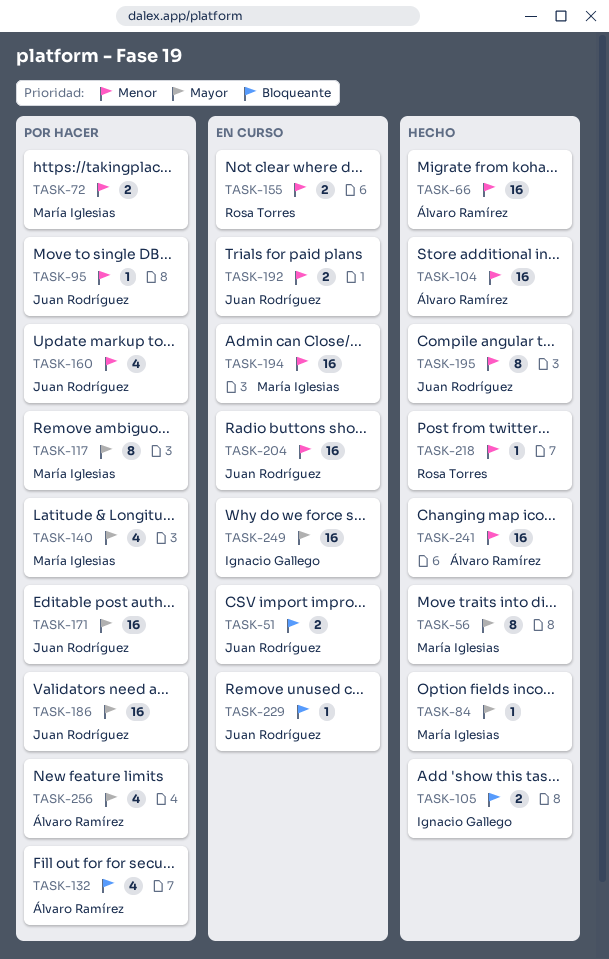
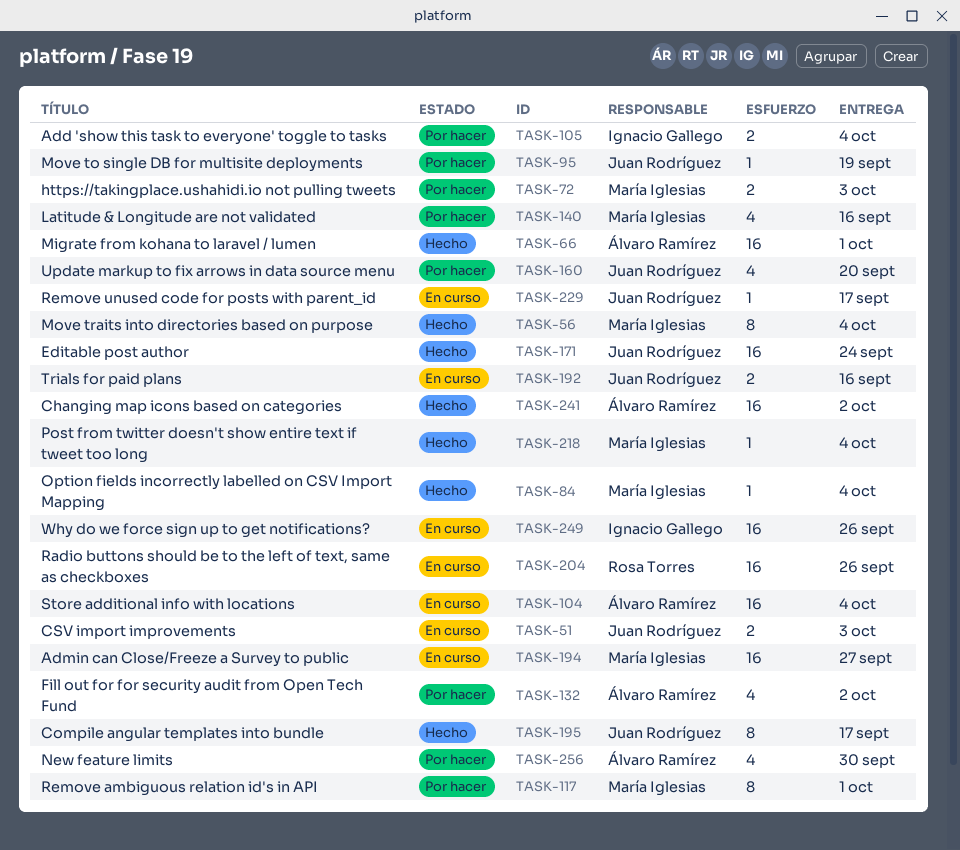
TASK-104, status: Hecho -> En curso
TASK-105, status: Hecho -> Por hacer
TASK-155: present -> none
TASK-171, status: Por hacer -> Hecho
TASK-186: present -> none
TASK-204, owner: Juan Rodríguez -> Rosa Torres
TASK-218, owner: Rosa Torres -> María Iglesias

